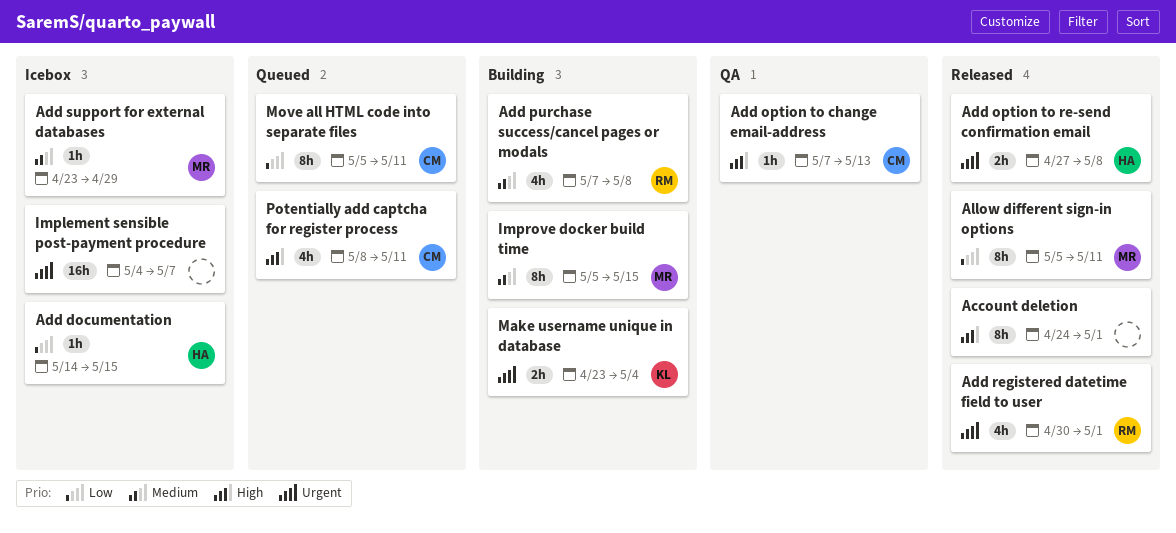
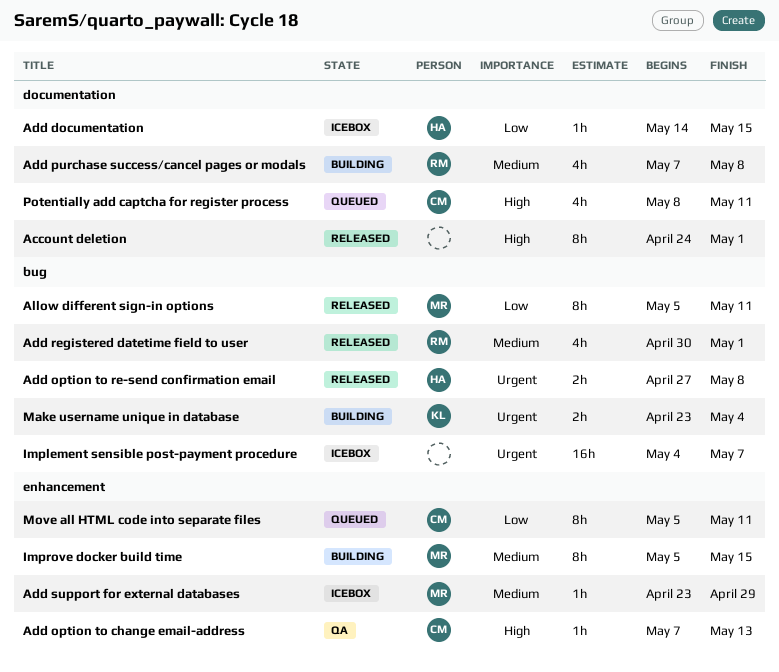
Add registered datetime field to user, priority: Urgent -> Medium

